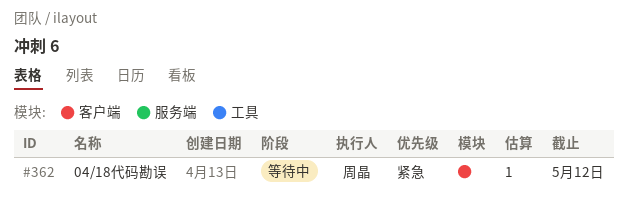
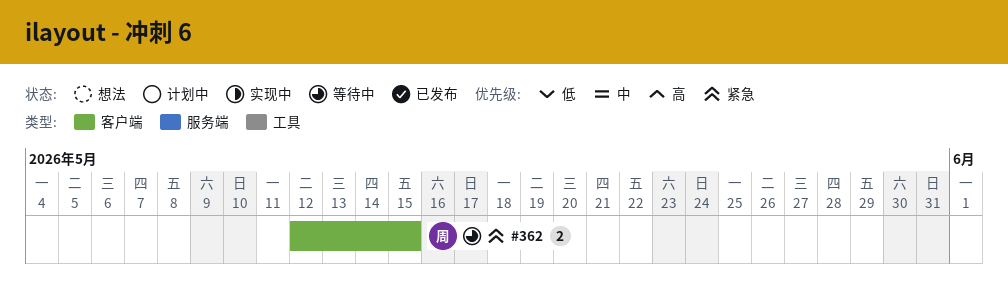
#362, estimate: 1 -> 2
#362, due: May 12 -> May 15

